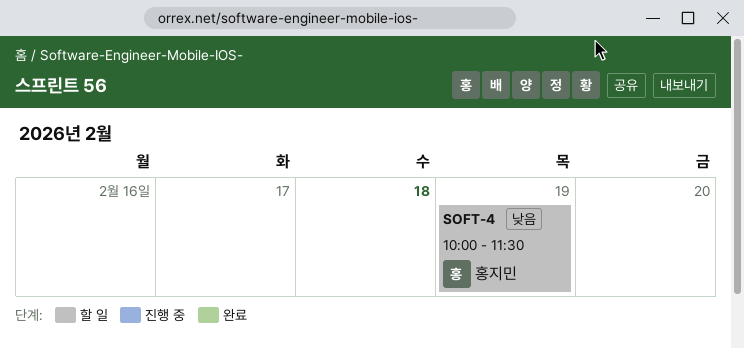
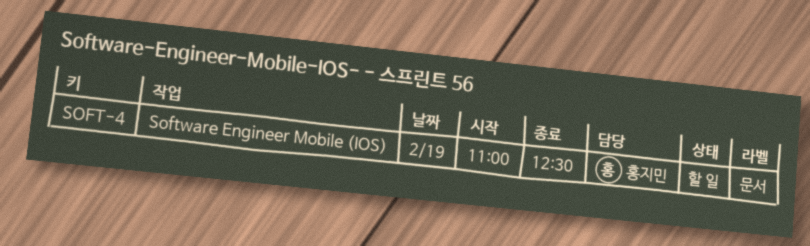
SOFT-4, begins: 10:00 -> 11:00
SOFT-4, ends: 11:30 -> 12:30

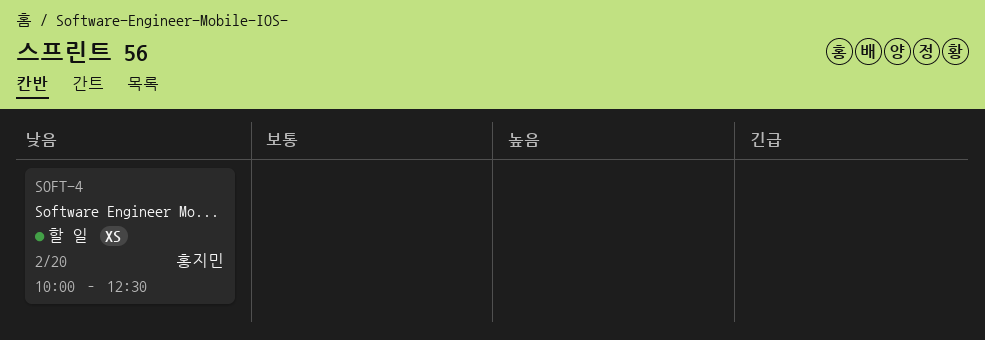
SOFT-4, day: Feb 19 -> Feb 20
SOFT-4, begins: 11:00 -> 10:00

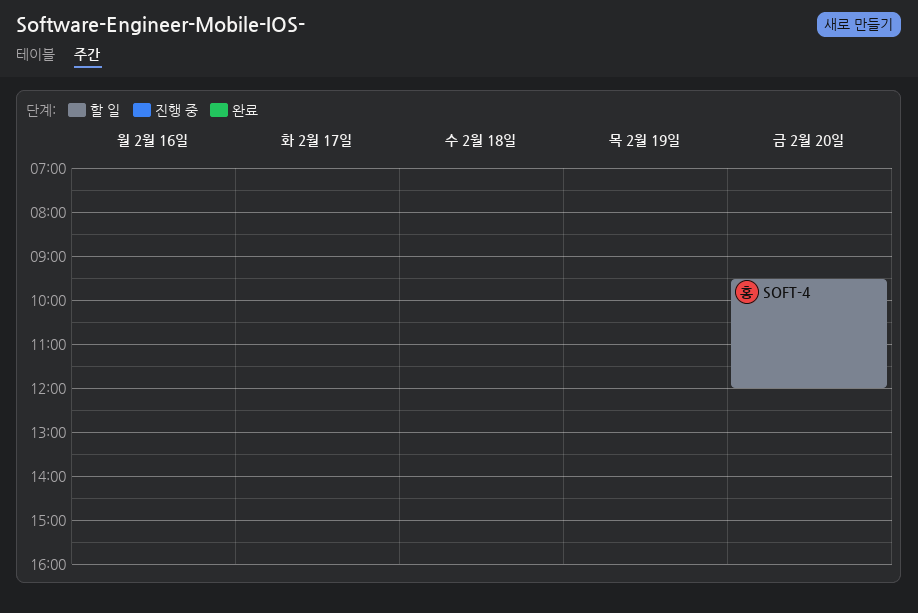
SOFT-4, begins: 10:00 -> 09:30
SOFT-4, ends: 12:30 -> 12:00

